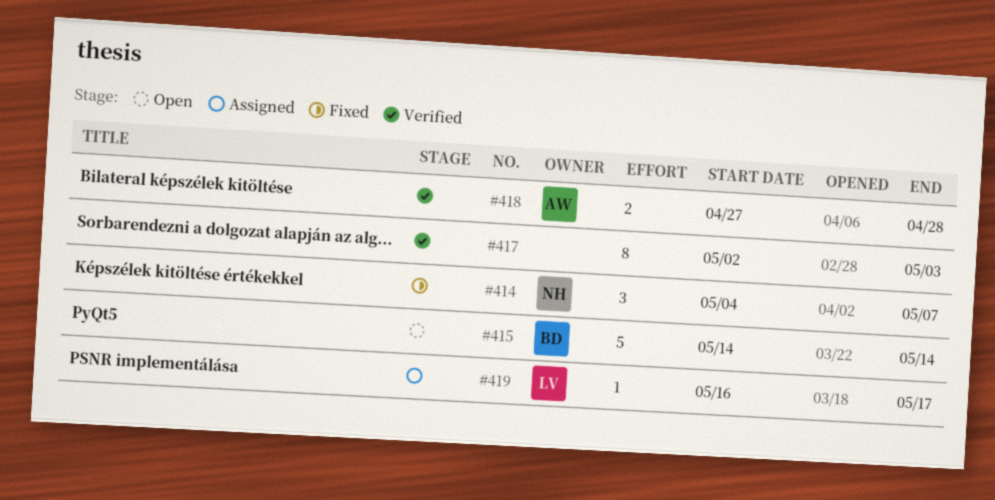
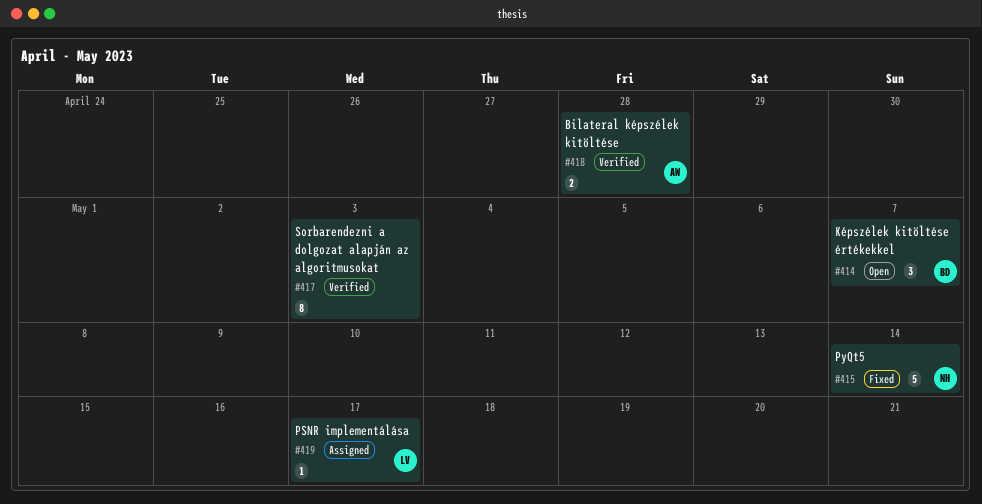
#414, status: Fixed -> Open
#414, owner: NH -> BD
#415, status: Open -> Fixed
#415, owner: BD -> NH

